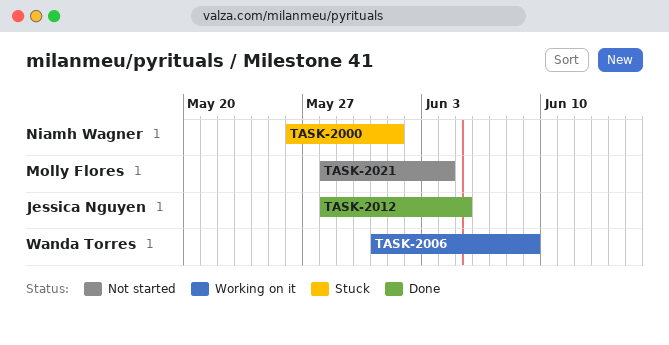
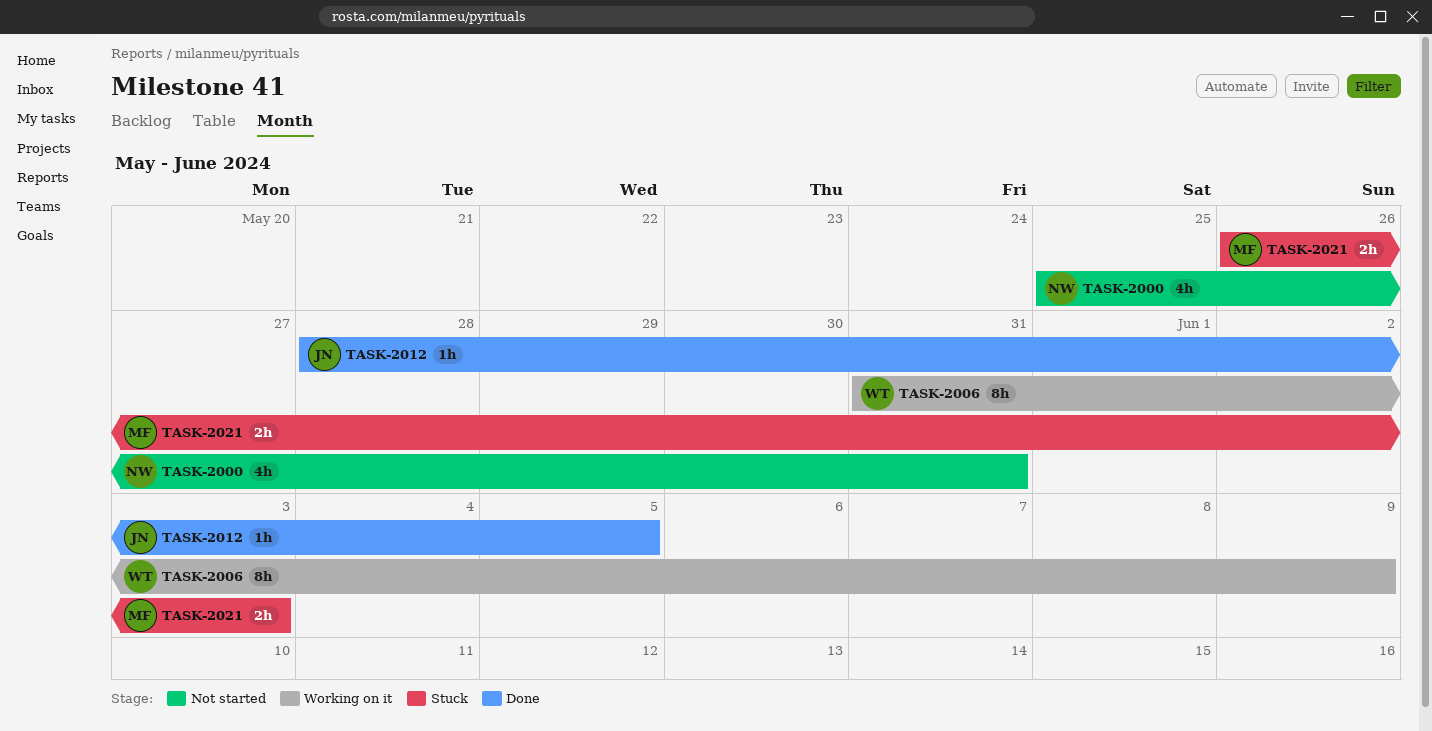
TASK-2000, status: Stuck -> Not started
TASK-2000, start: May 26 -> May 25
TASK-2000, due: Jun 1 -> May 31
TASK-2021, status: Not started -> Stuck
TASK-2021, start: May 28 -> May 26
TASK-2021, due: Jun 4 -> Jun 3

